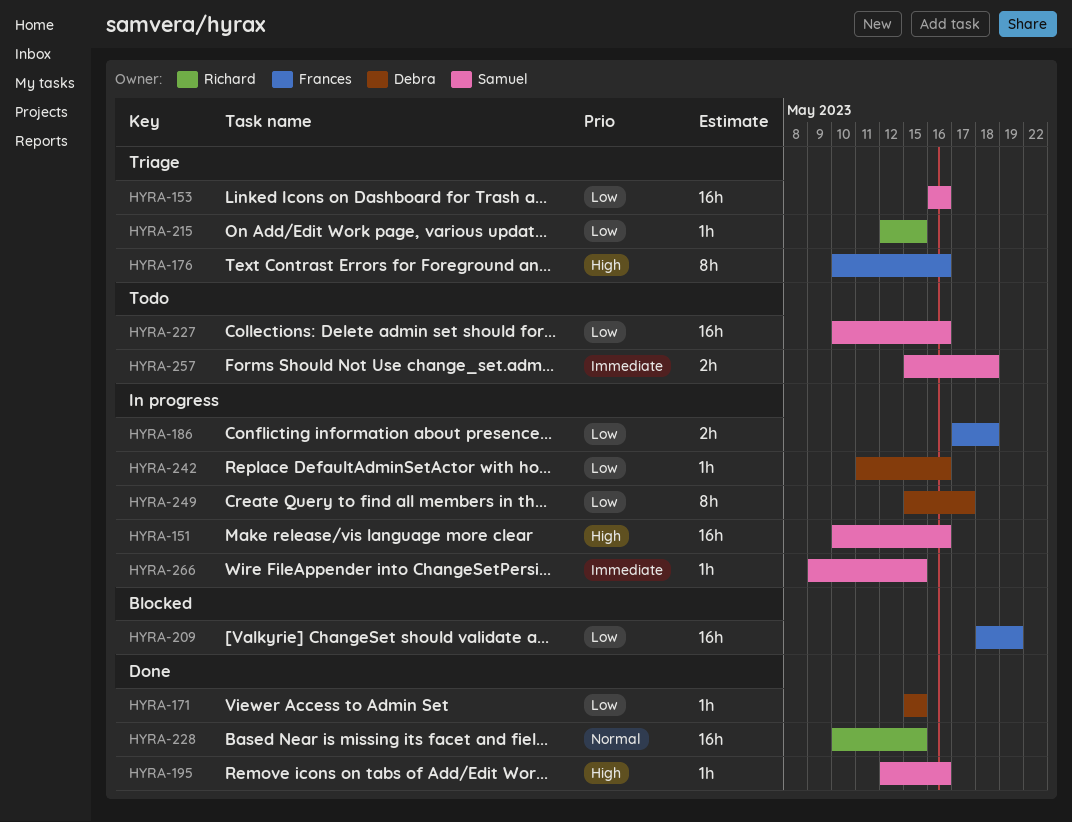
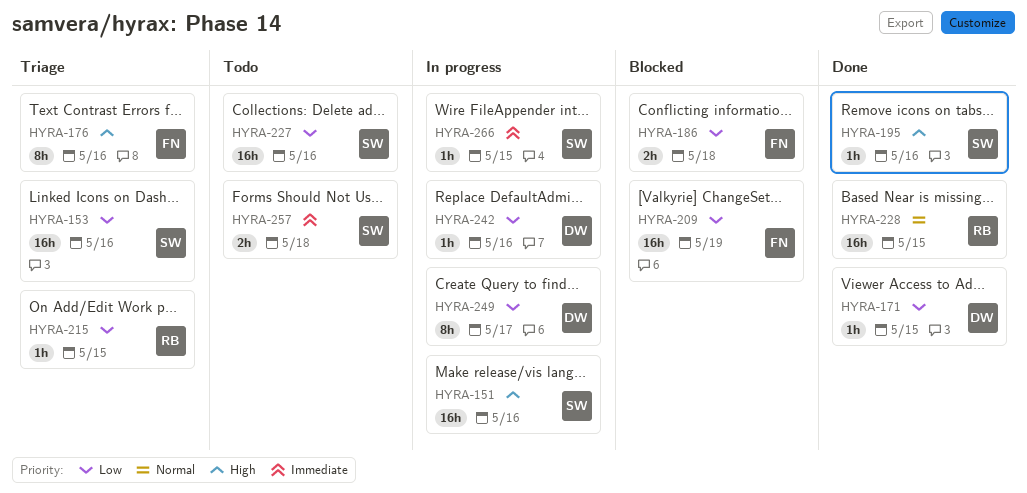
HYRA-186, status: In progress -> Blocked

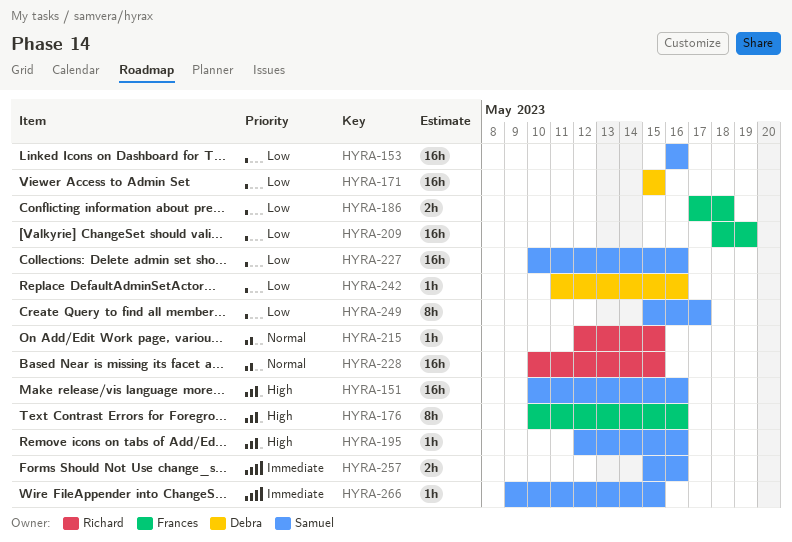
HYRA-171, estimate: 1h -> 16h
HYRA-215, priority: Low -> Normal
HYRA-249, owner: Debra -> Samuel
HYRA-257, due: May 18 -> May 16

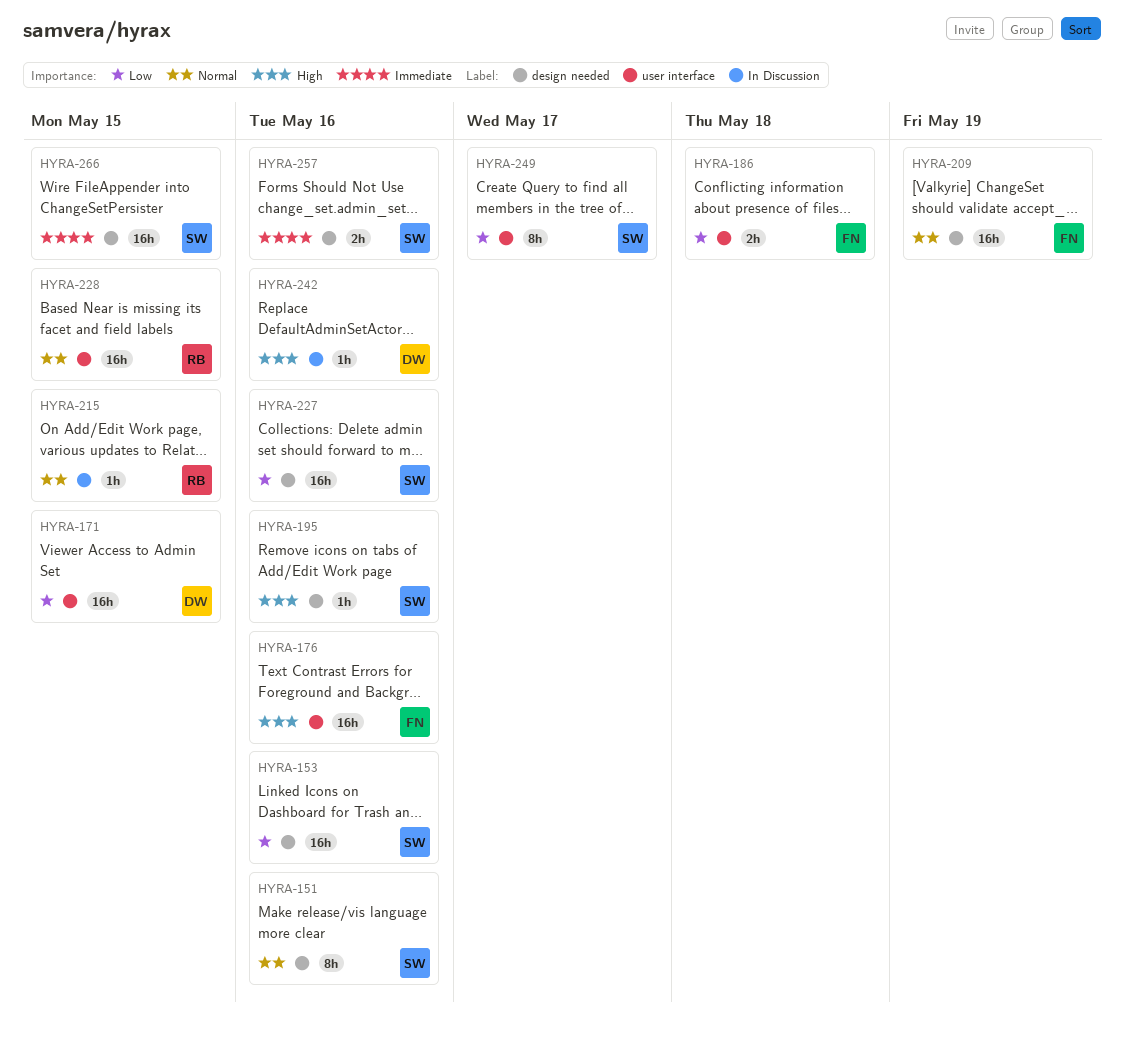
HYRA-151, priority: High -> Normal
HYRA-151, estimate: 16h -> 8h
HYRA-176, estimate: 8h -> 16h
HYRA-209, priority: Low -> Normal
HYRA-242, priority: Low -> High
HYRA-266, estimate: 1h -> 16h

